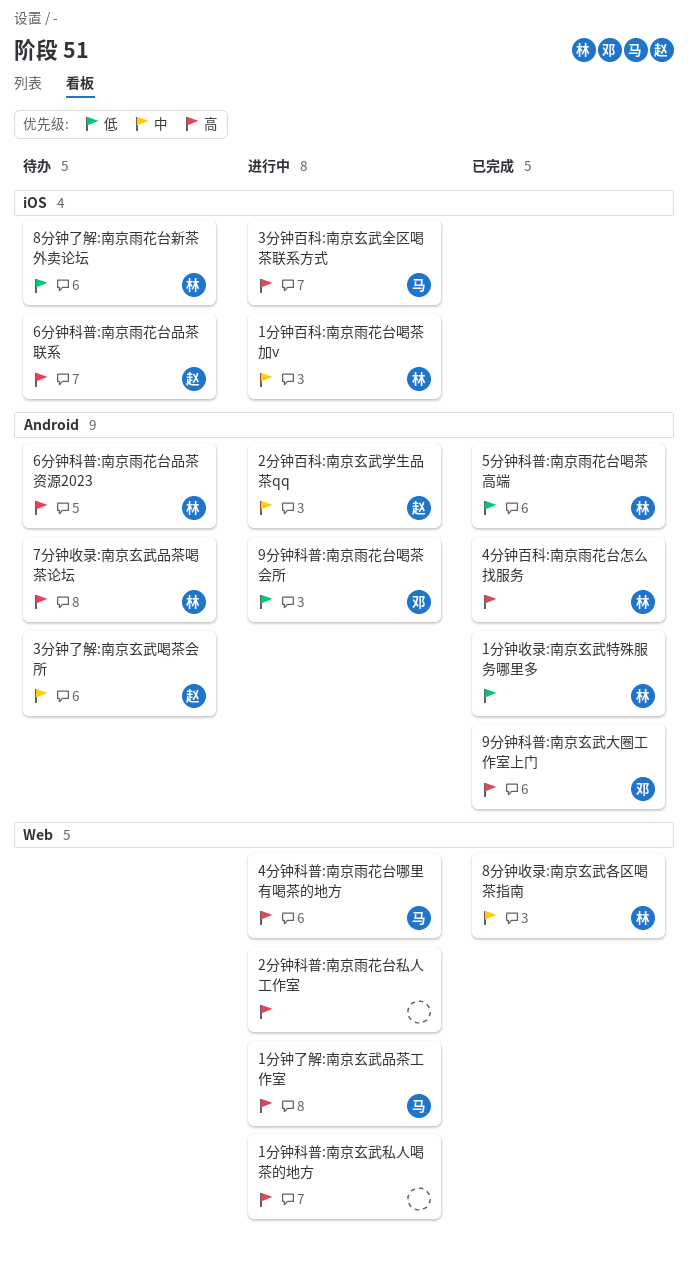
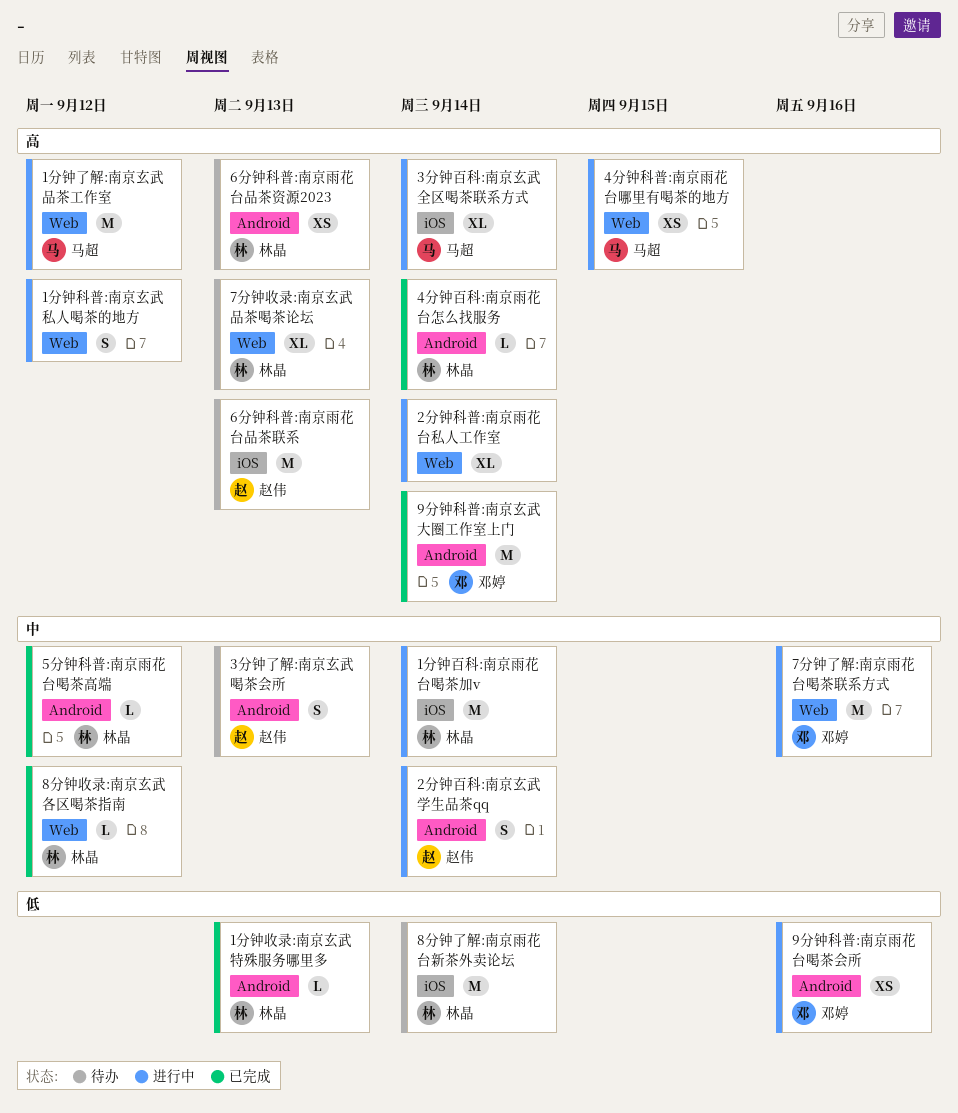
5分钟科普:南京雨花台喝茶高端, priority: 低 -> 中
7分钟了解:南京雨花台喝茶联系方式: none -> present
7分钟收录:南京玄武品茶喝茶论坛, label: Android -> Web

